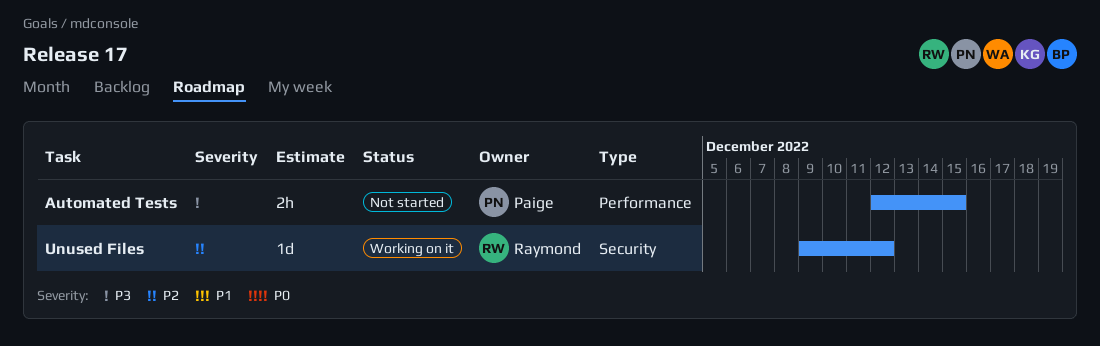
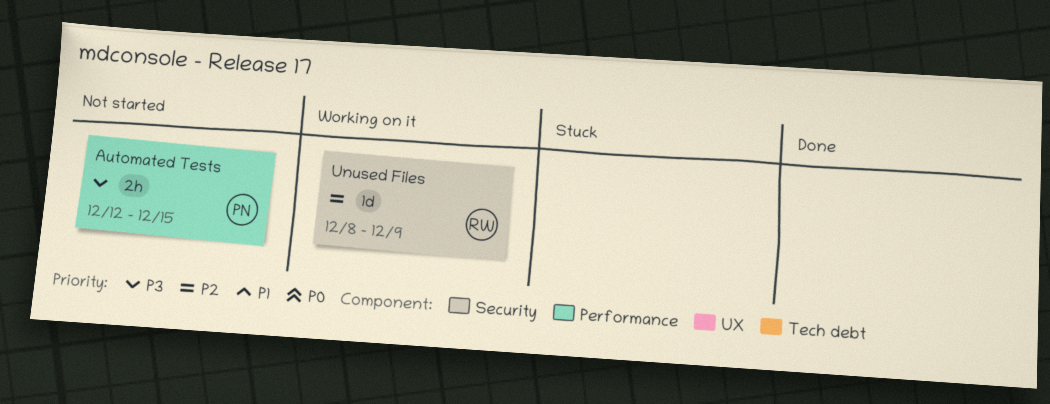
Unused Files, start: Dec 9 -> Dec 8
Unused Files, due: Dec 12 -> Dec 9

